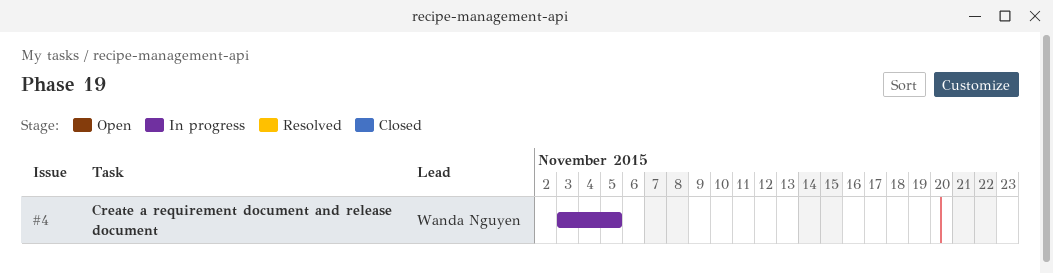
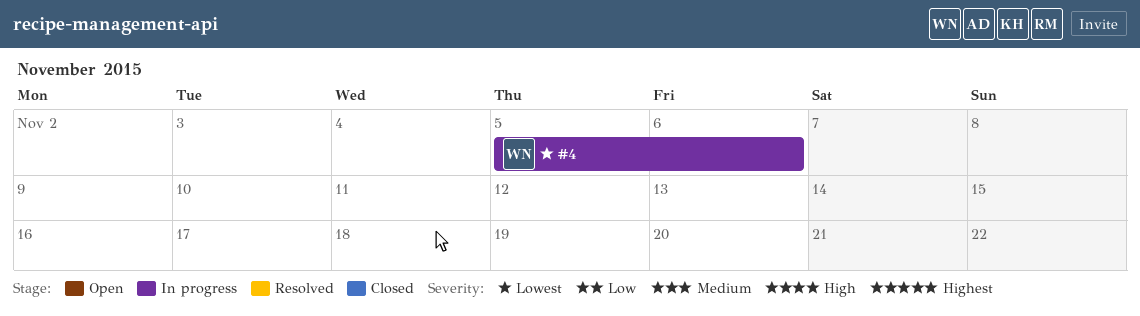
#4, start: Nov 3 -> Nov 5
#4, due: Nov 5 -> Nov 6

